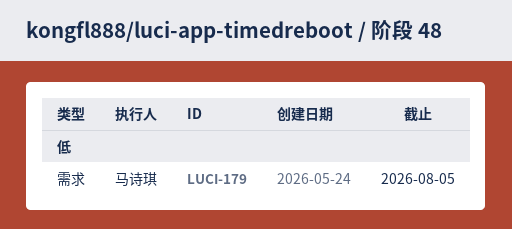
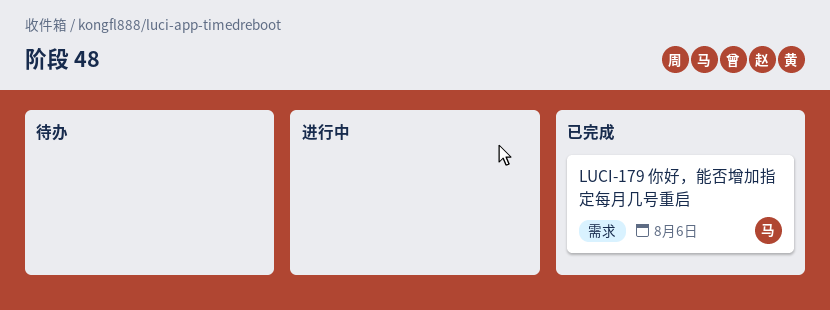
LUCI-179, due: Aug 5 -> Aug 6

